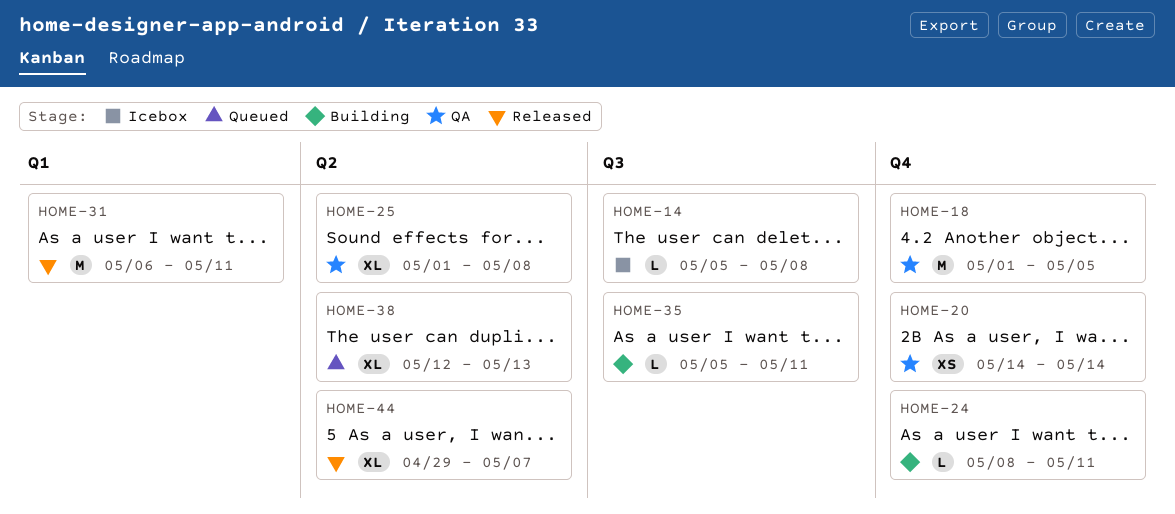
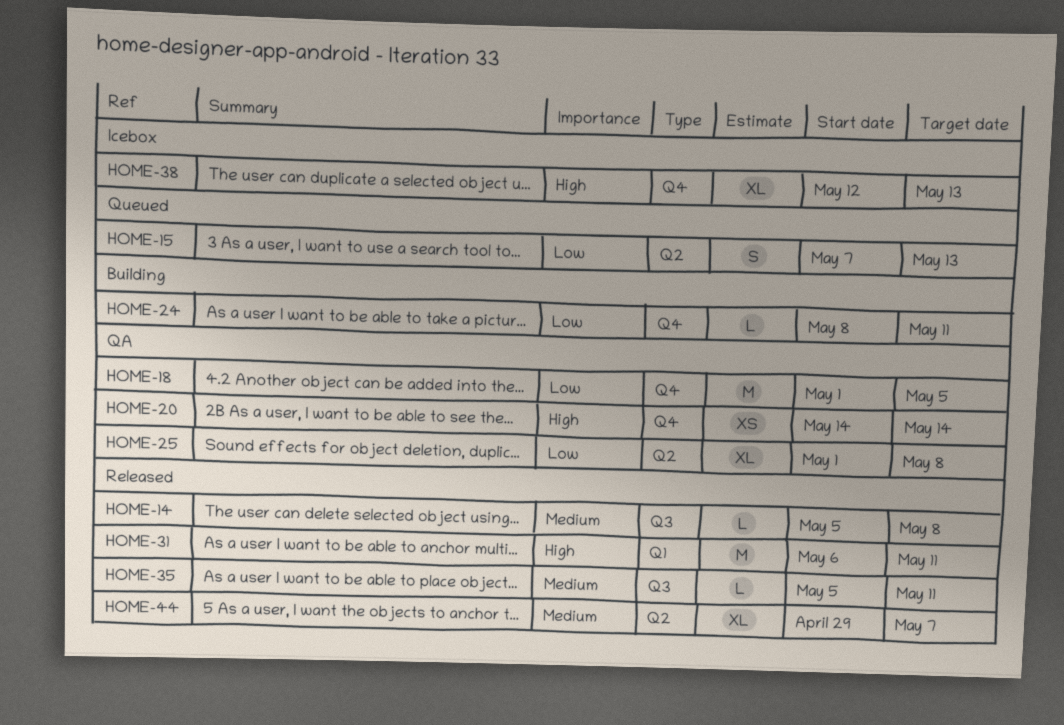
HOME-14, status: Icebox -> Released
HOME-15: none -> present
HOME-35, status: Building -> Released
HOME-38, status: Queued -> Icebox
HOME-38, label: Q2 -> Q4

